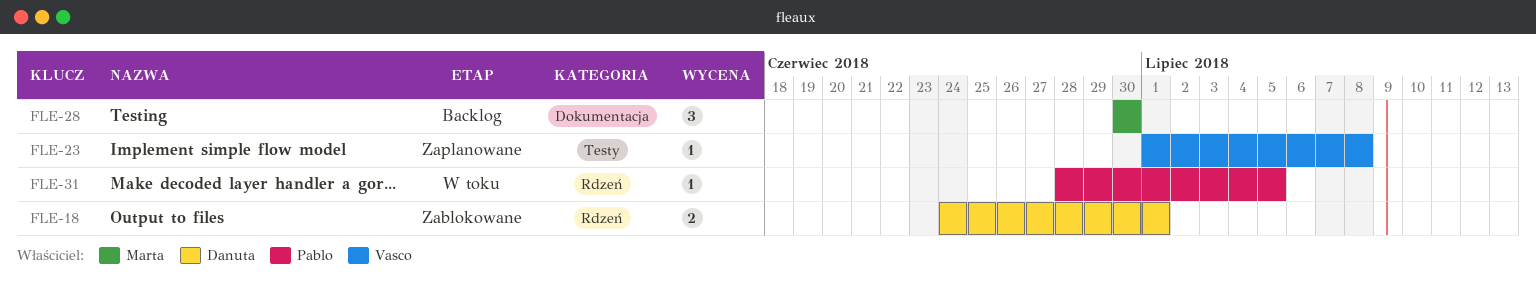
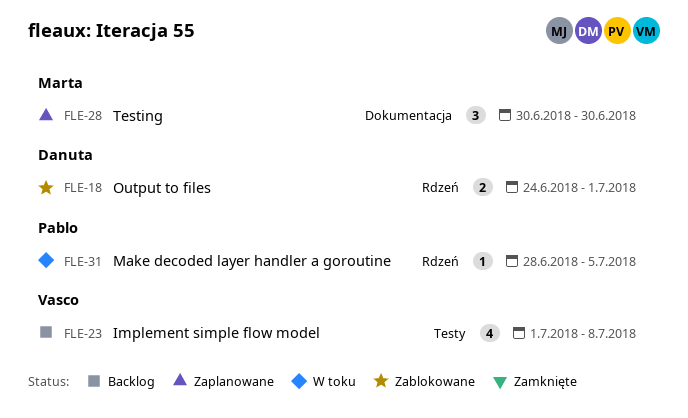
FLE-23, status: Zaplanowane -> Backlog
FLE-23, estimate: 1 -> 4
FLE-28, status: Backlog -> Zaplanowane

